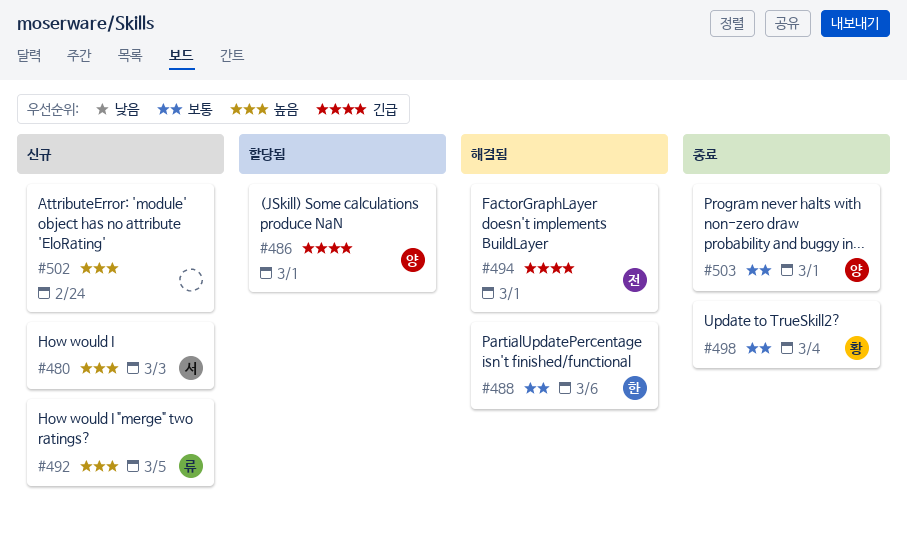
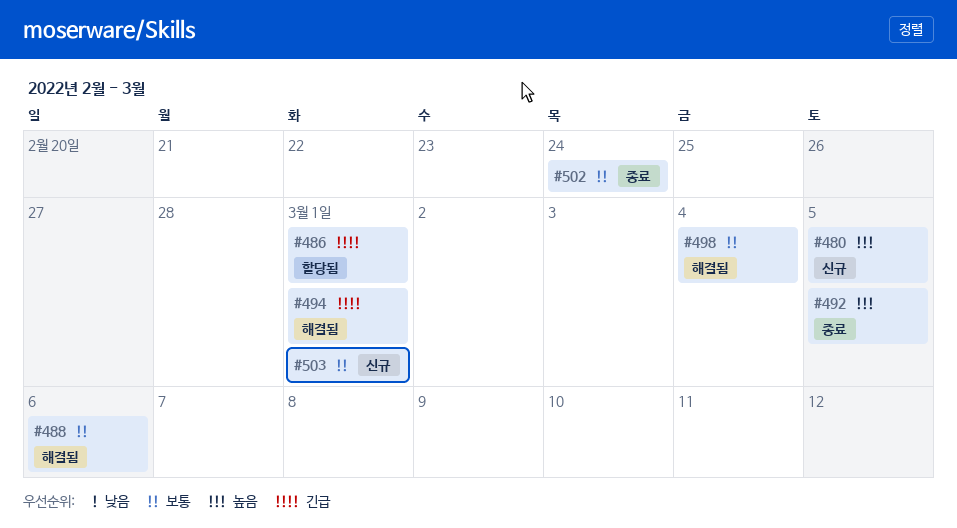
#480, due: Mar 3 -> Mar 5
#492, status: 신규 -> 종료
#498, status: 종료 -> 해결됨
#502, status: 신규 -> 종료
#502, priority: 높음 -> 보통
#503, status: 종료 -> 신규

